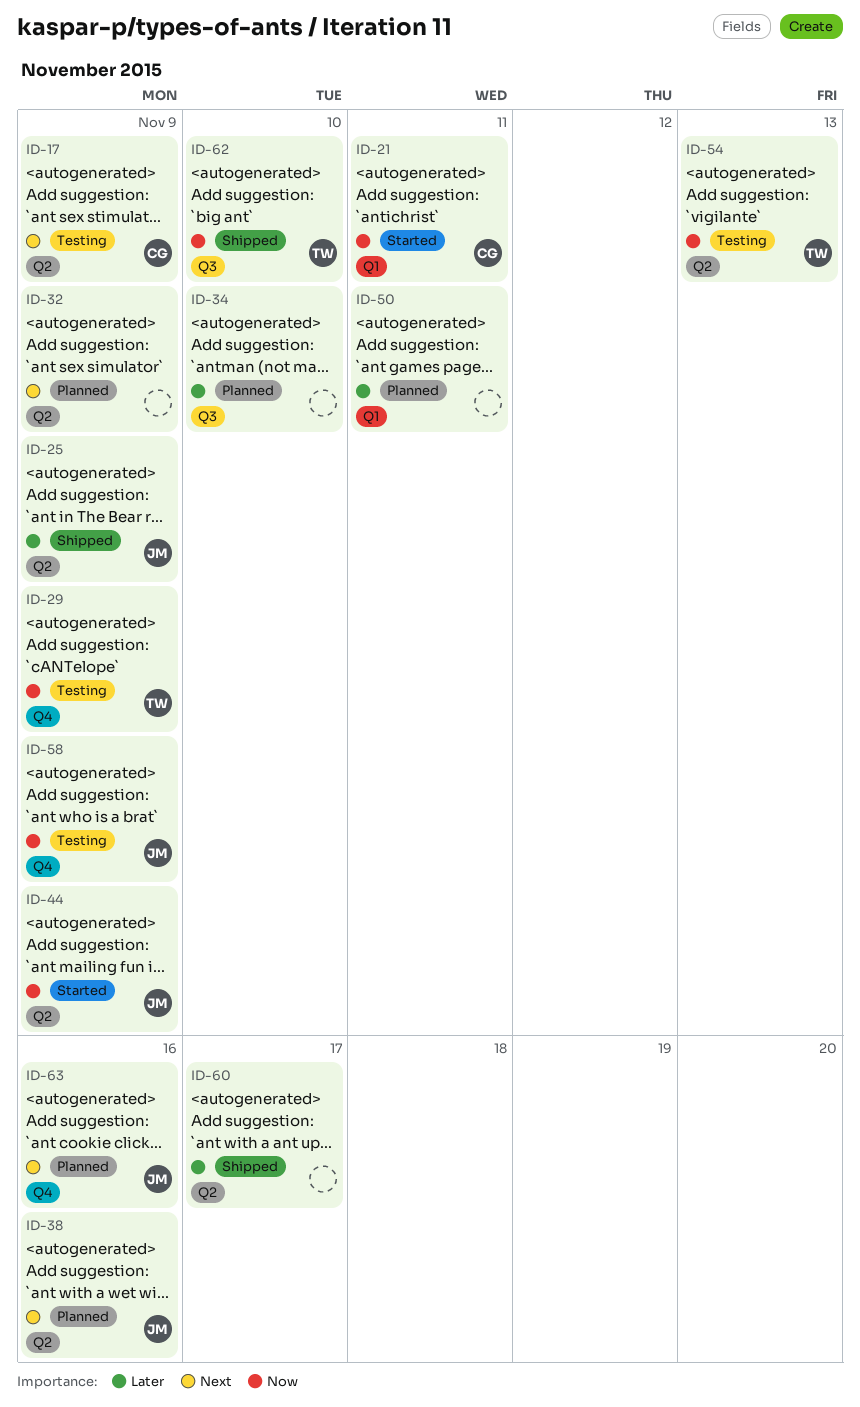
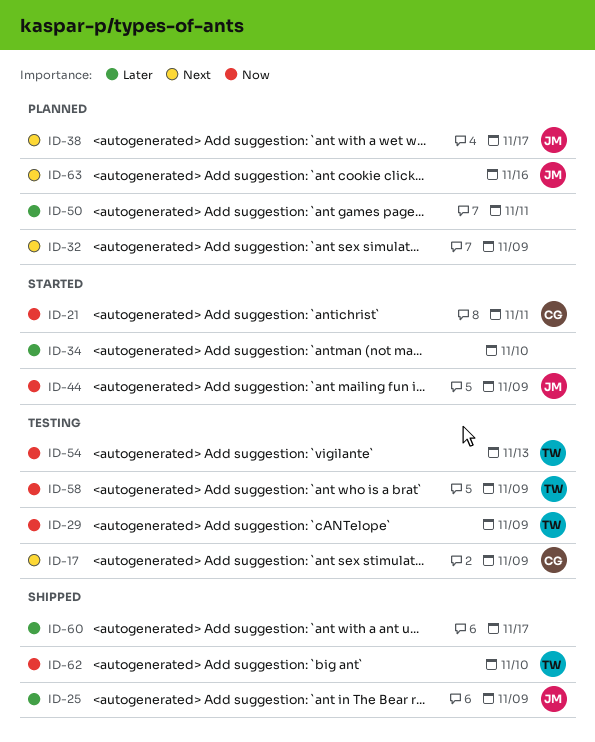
ID-34, status: Planned -> Started
ID-38, due: Nov 16 -> Nov 17
ID-58, owner: JM -> TW

